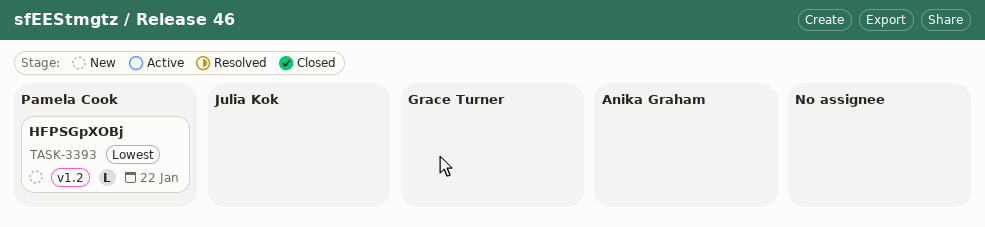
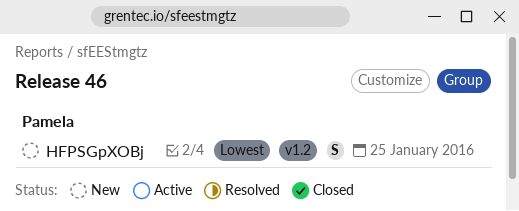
HFPSGpXOBj, estimate: L -> S
HFPSGpXOBj, due: Jan 22 -> Jan 25

